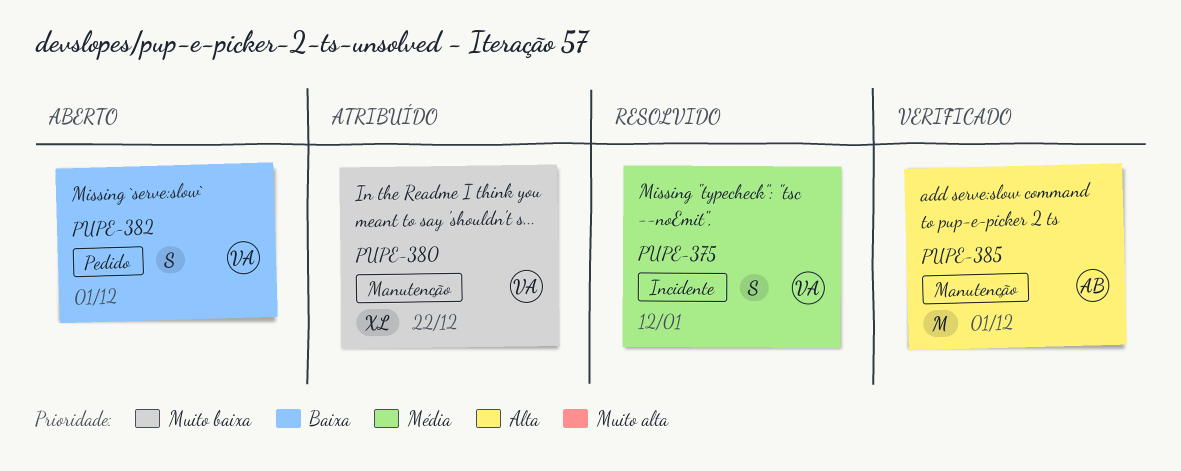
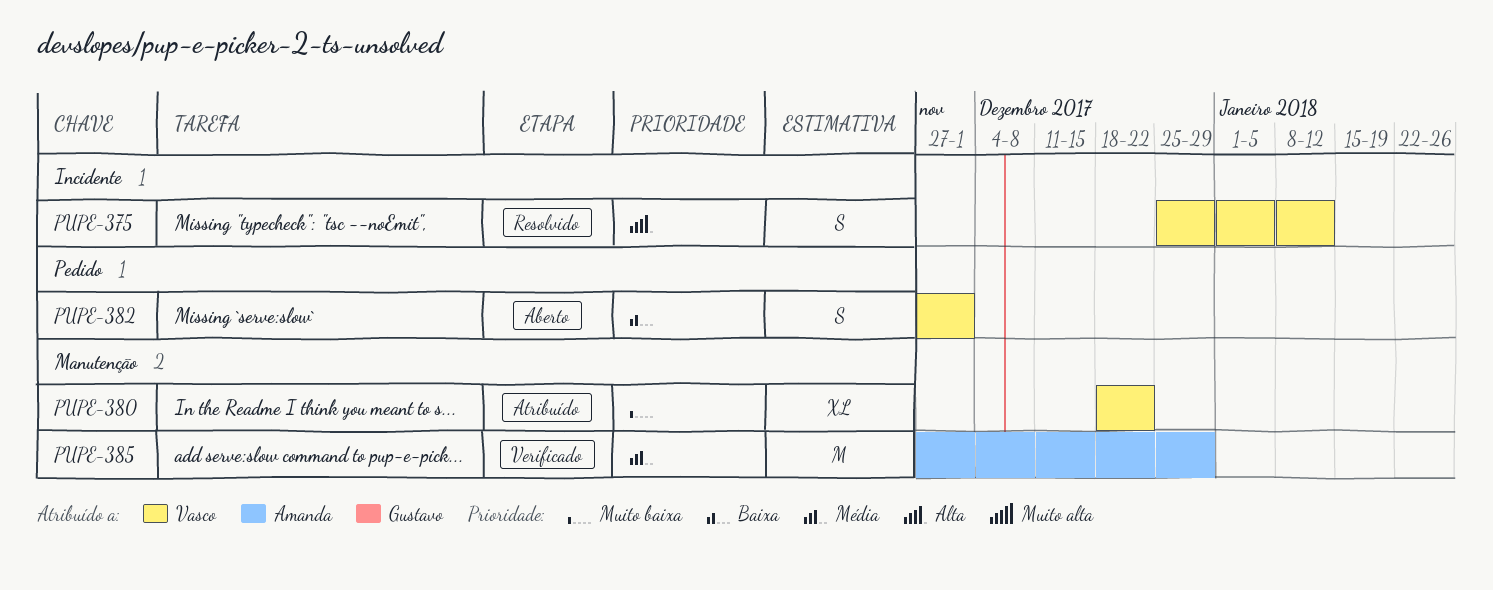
PUPE-375, priority: Média -> Alta
PUPE-385, priority: Alta -> Média
PUPE-385, due: Dec 1 -> Dec 29

